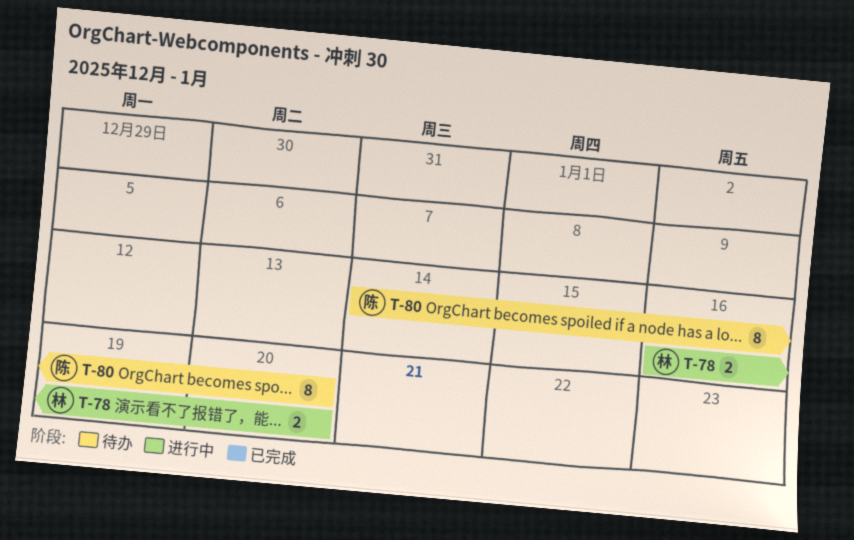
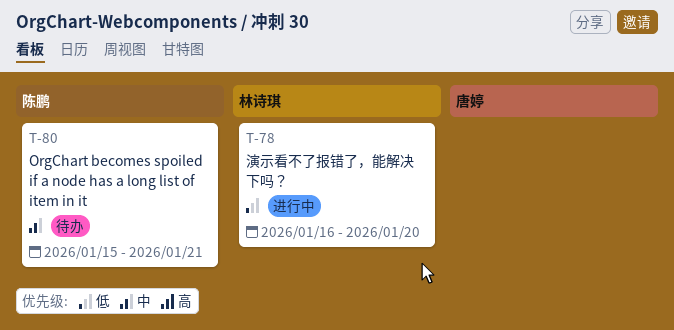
T-80, start: Jan 14 -> Jan 15
T-80, due: Jan 20 -> Jan 21

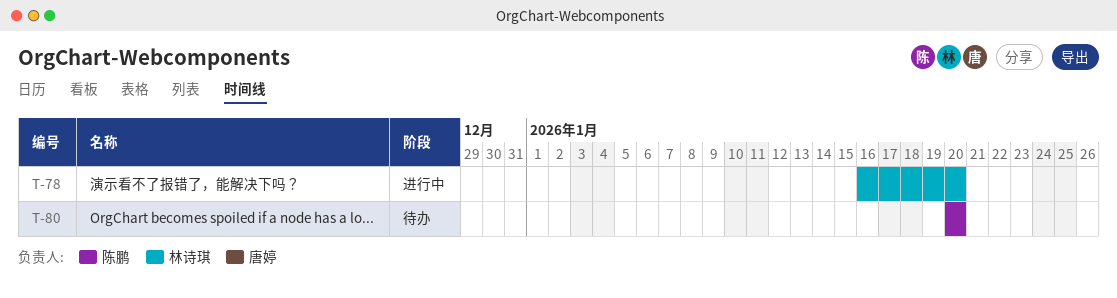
T-80, start: Jan 15 -> Jan 20
T-80, due: Jan 21 -> Jan 20

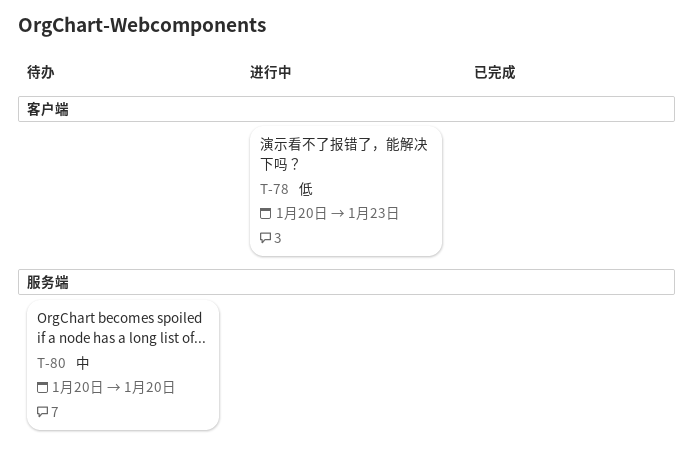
T-78, start: Jan 16 -> Jan 20
T-78, due: Jan 20 -> Jan 23

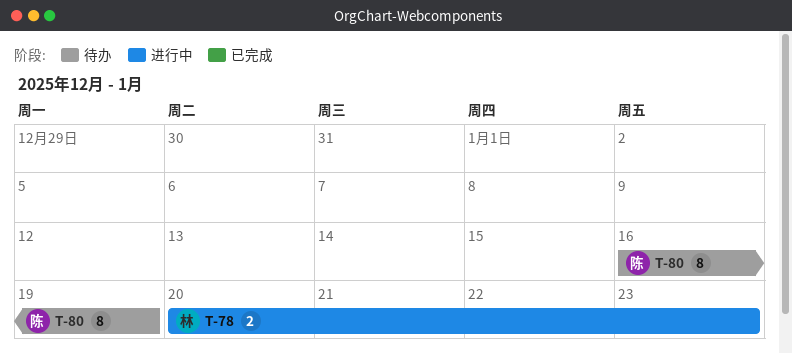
T-80, start: Jan 20 -> Jan 16
T-80, due: Jan 20 -> Jan 19

